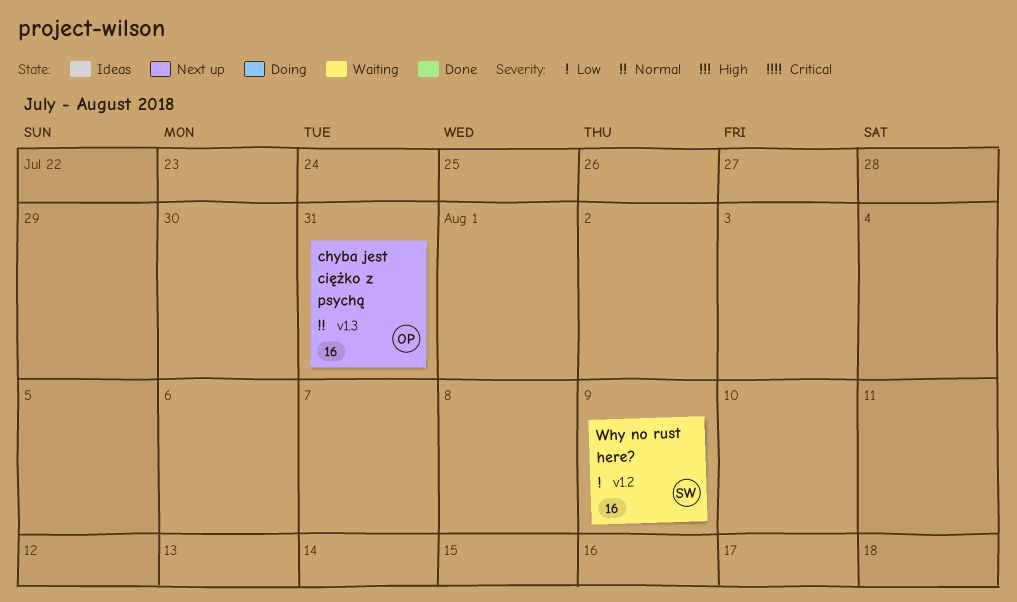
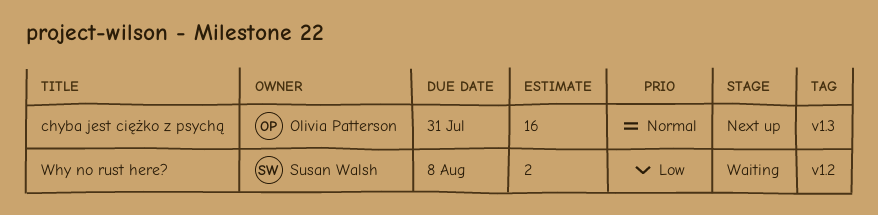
Why no rust here?, estimate: 16 -> 2
Why no rust here?, due: Aug 9 -> Aug 8

